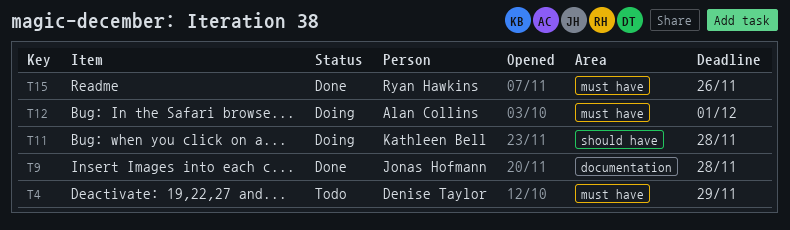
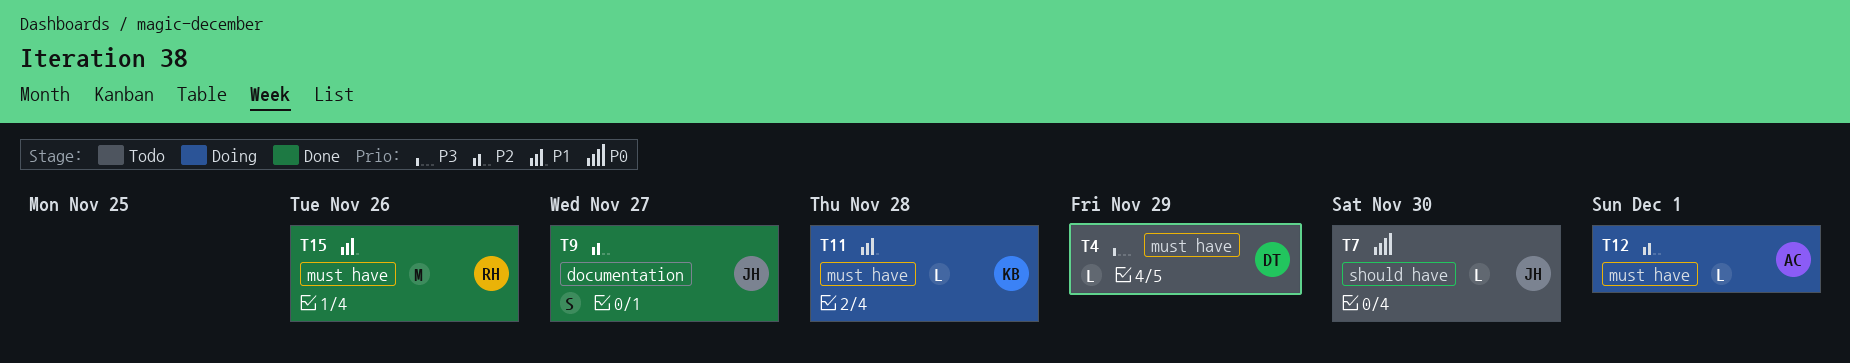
T7: none -> present
T9, due: Nov 28 -> Nov 27
T11, label: should have -> must have

